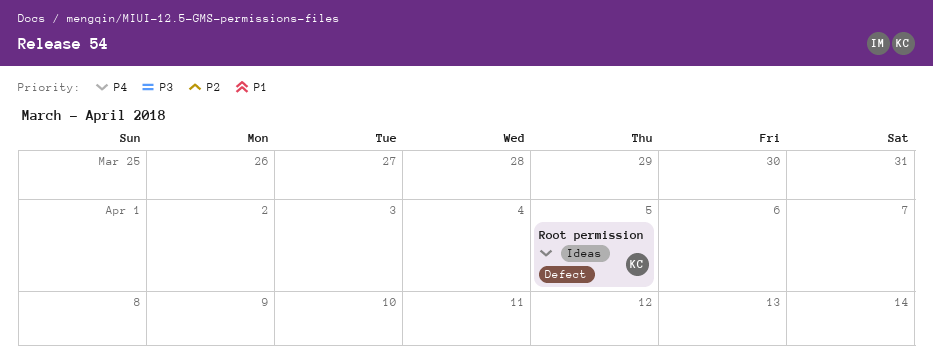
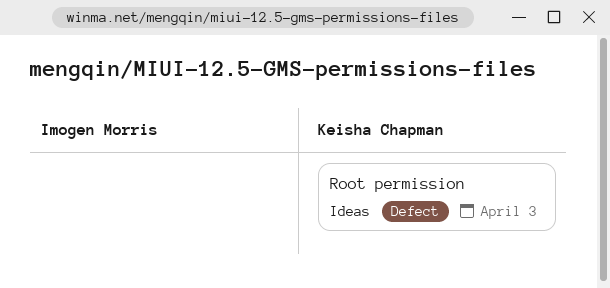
Root permission, due: Apr 5 -> Apr 3

